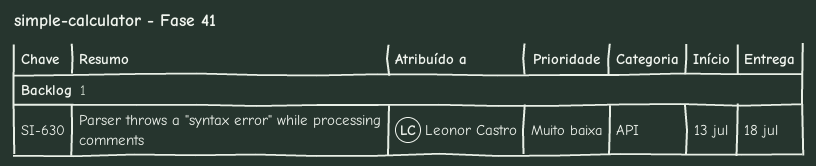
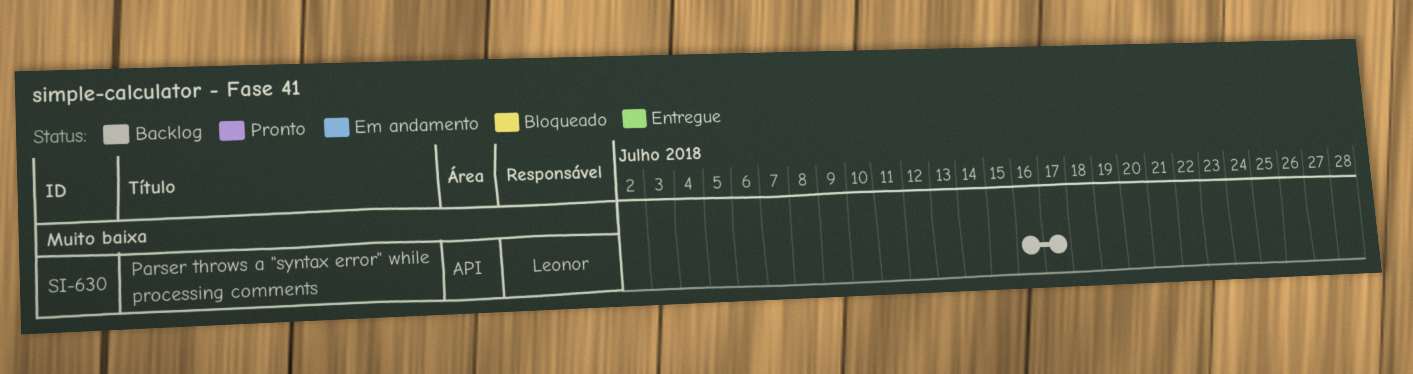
SI-630, start: Jul 13 -> Jul 16
SI-630, due: Jul 18 -> Jul 17

